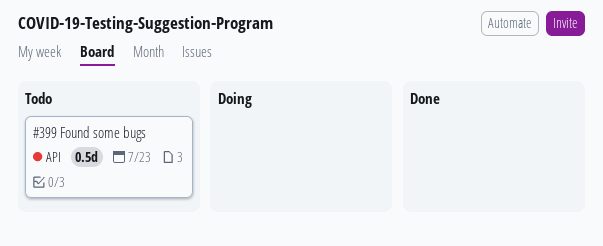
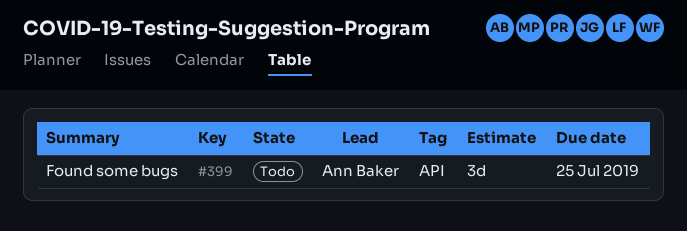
#399, estimate: 0.5d -> 3d
#399, due: Jul 23 -> Jul 25

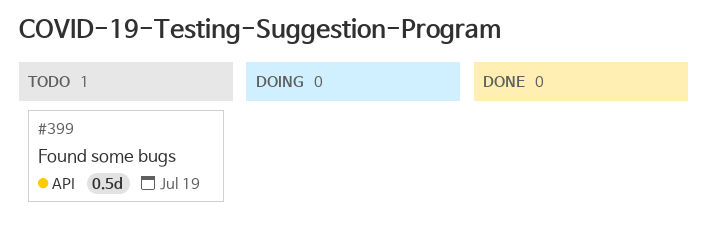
#399, estimate: 3d -> 0.5d
#399, due: Jul 25 -> Jul 19

